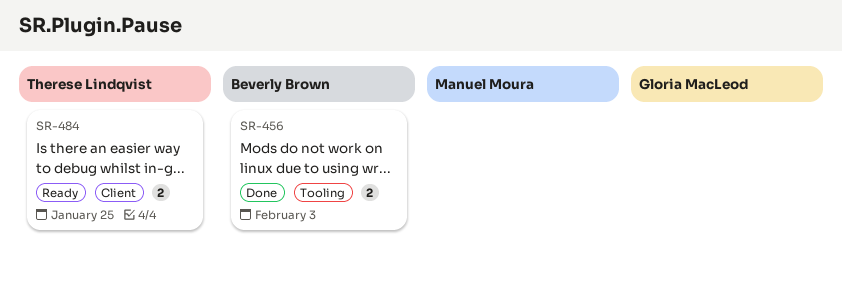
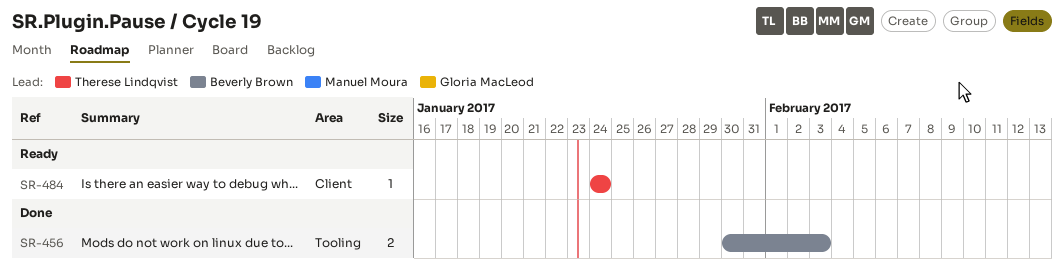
SR-484, estimate: 2 -> 1
SR-484, due: Jan 25 -> Jan 24

